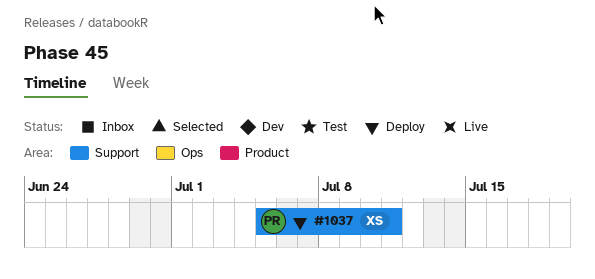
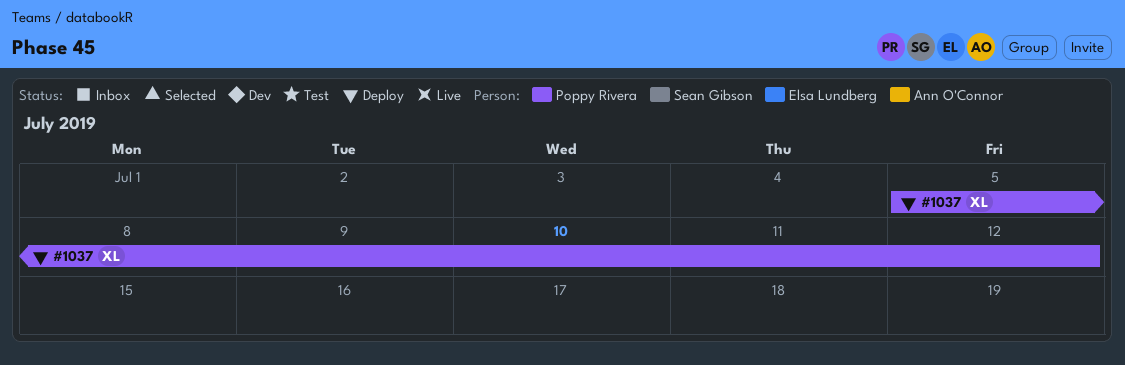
#1037, estimate: XS -> XL
#1037, due: Jul 11 -> Jul 12

